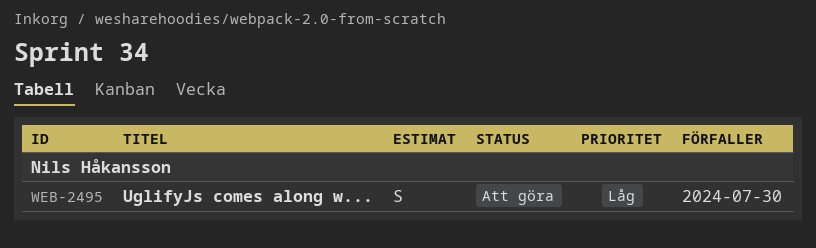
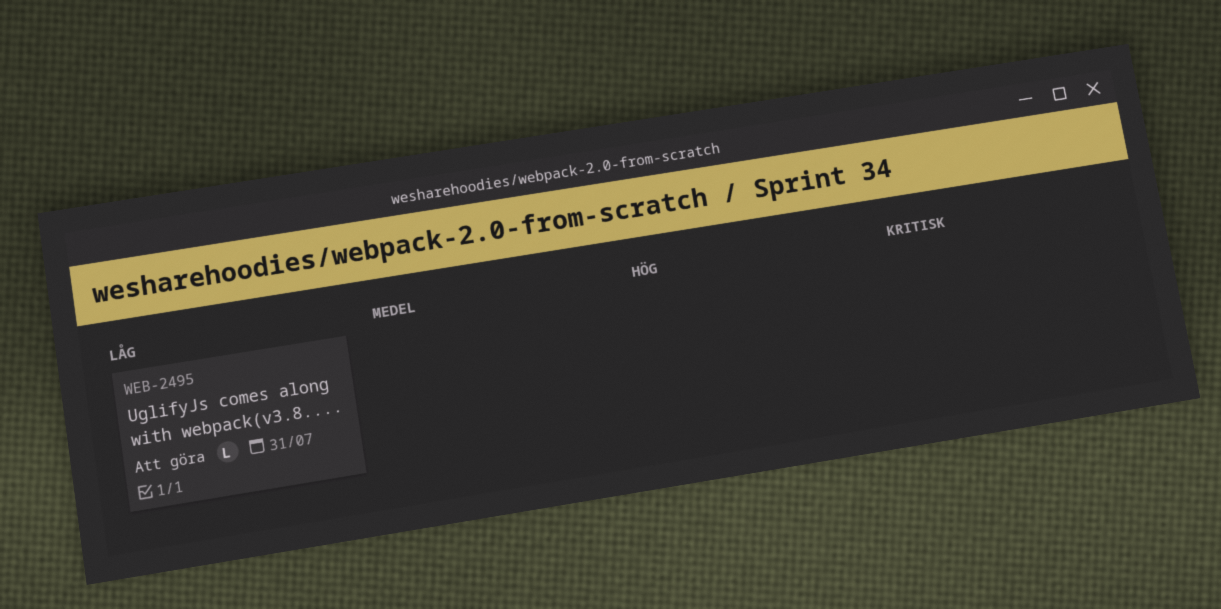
WEB-2495, estimate: S -> L
WEB-2495, due: Jul 30 -> Jul 31

